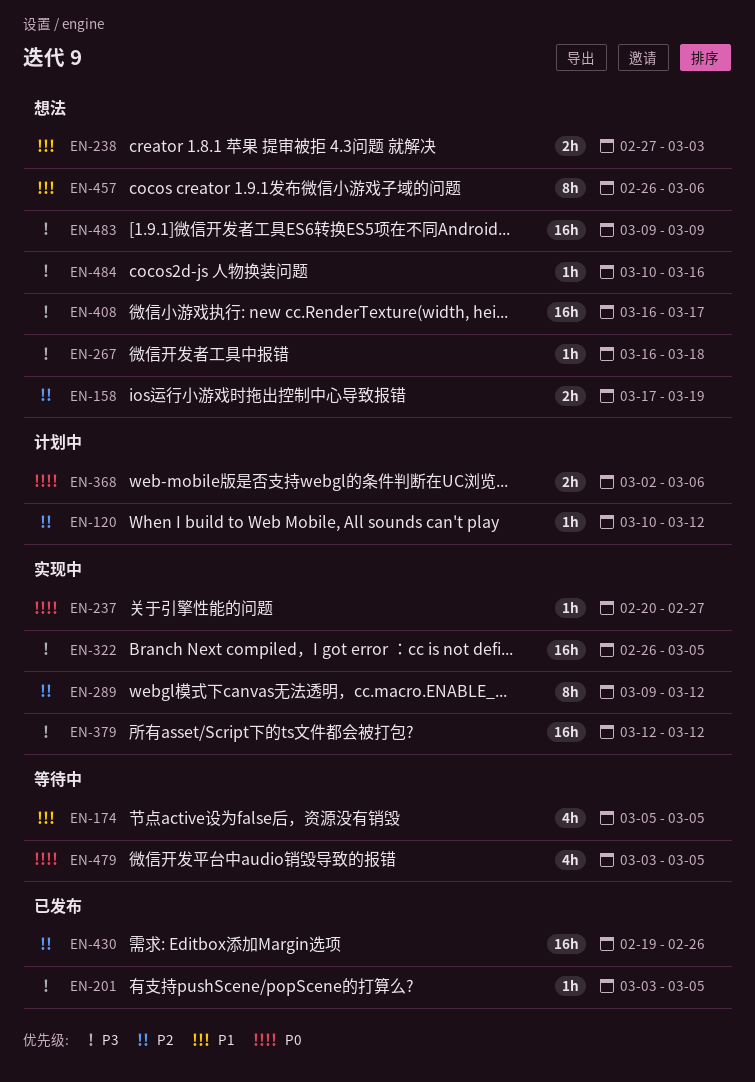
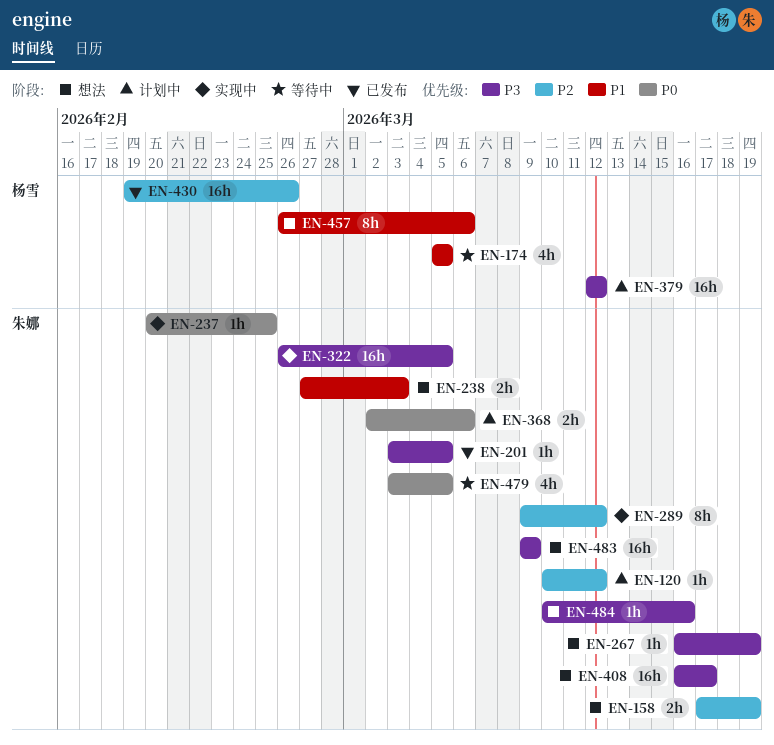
EN-237, due: Feb 27 -> Feb 25
EN-267, due: Mar 18 -> Mar 19
EN-379, status: 实现中 -> 计划中

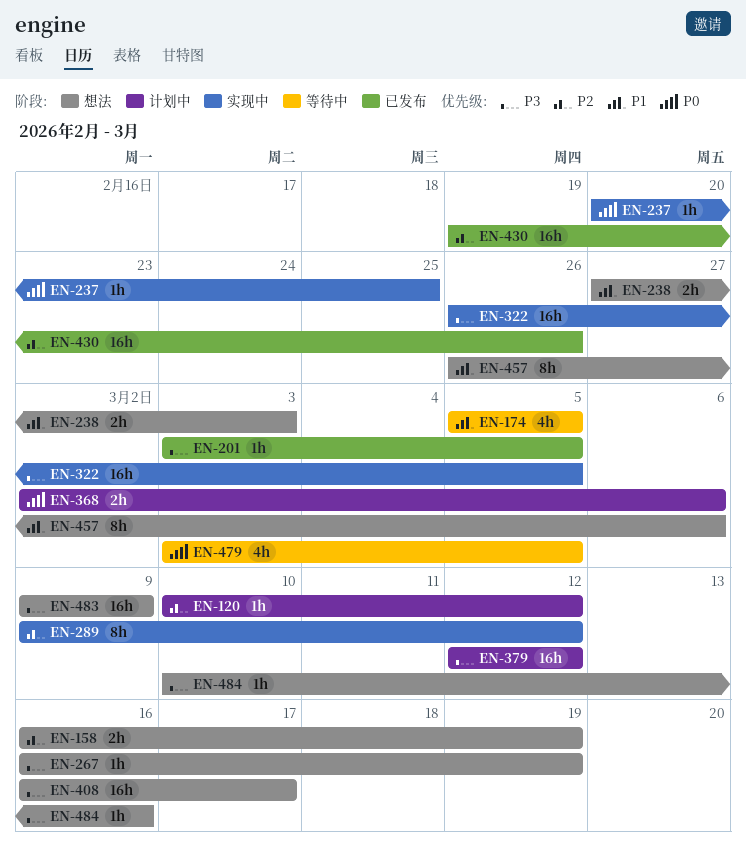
EN-158, start: Mar 17 -> Mar 16

